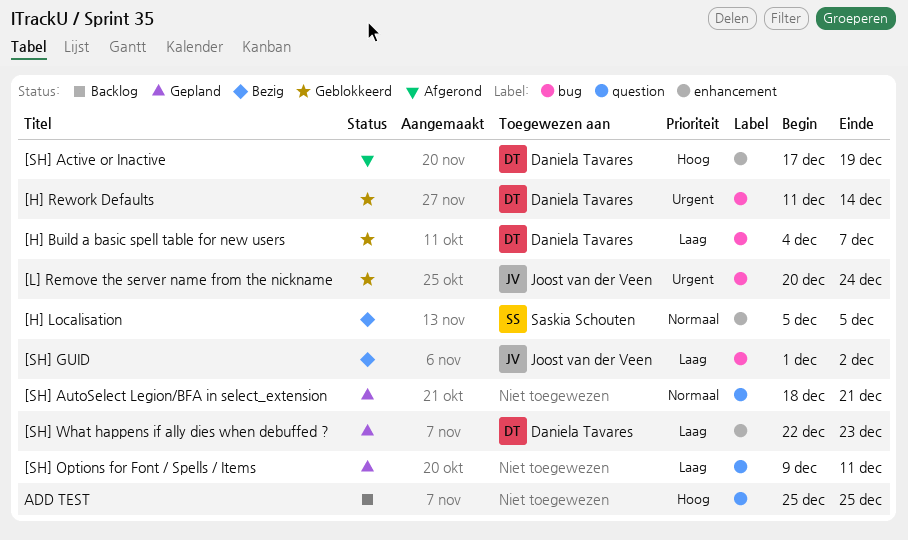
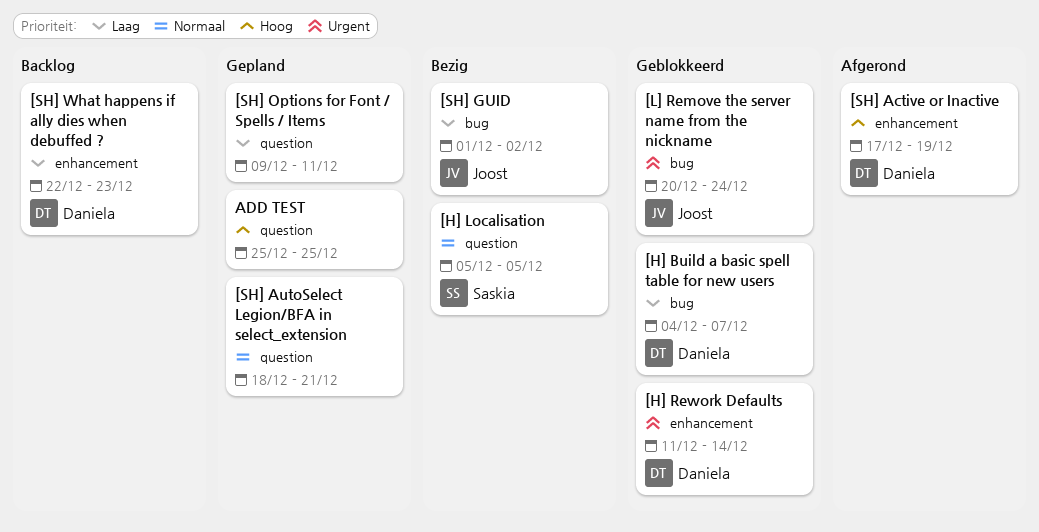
[H] Localisation, label: enhancement -> question
[H] Rework Defaults, label: bug -> enhancement
[SH] What happens if ally dies when debuffed ?, status: Gepland -> Backlog
ADD TEST, status: Backlog -> Gepland

